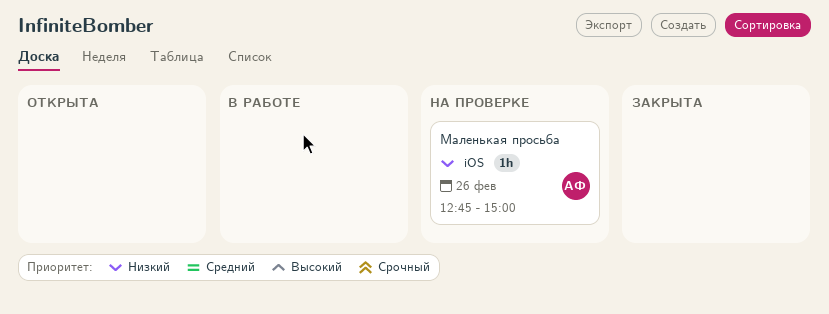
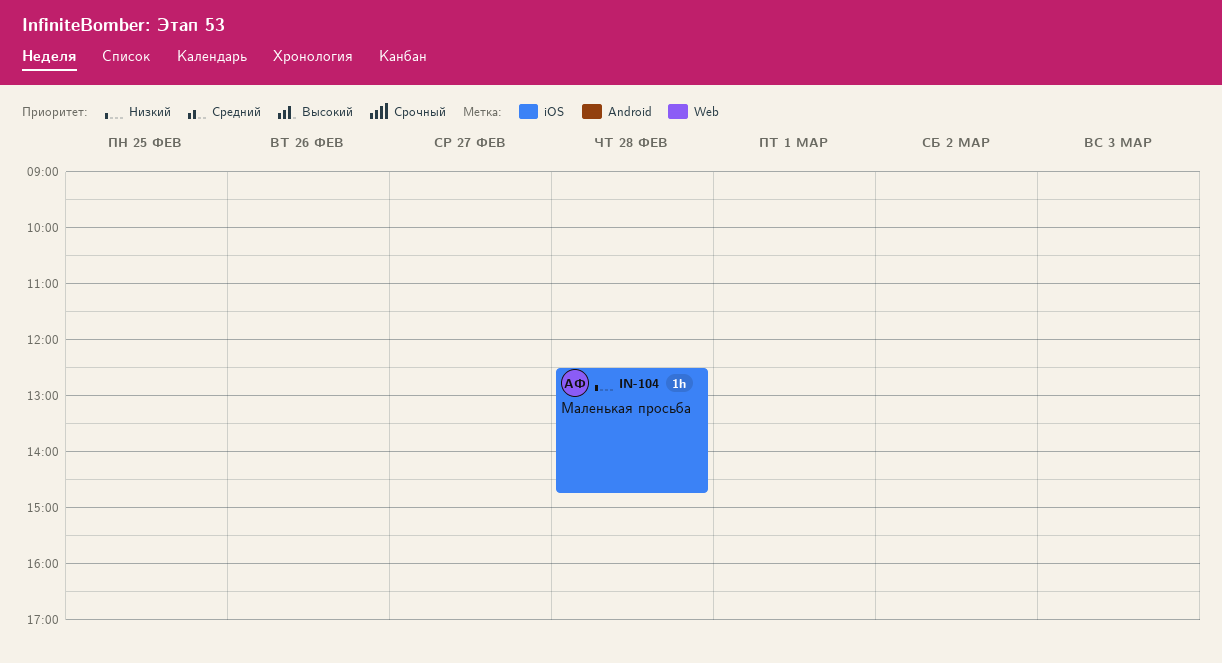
Маленькая просьба, day: Feb 26 -> Feb 28
Маленькая просьба, begins: 12:45 -> 12:30
Маленькая просьба, ends: 15:00 -> 14:45

